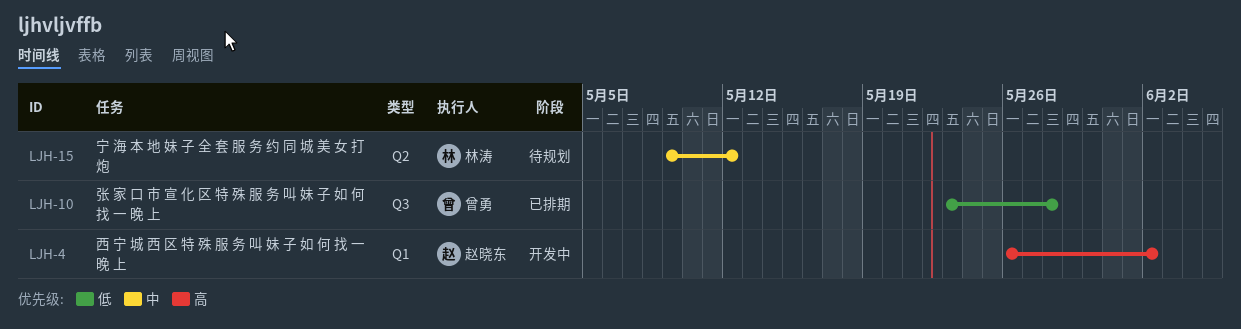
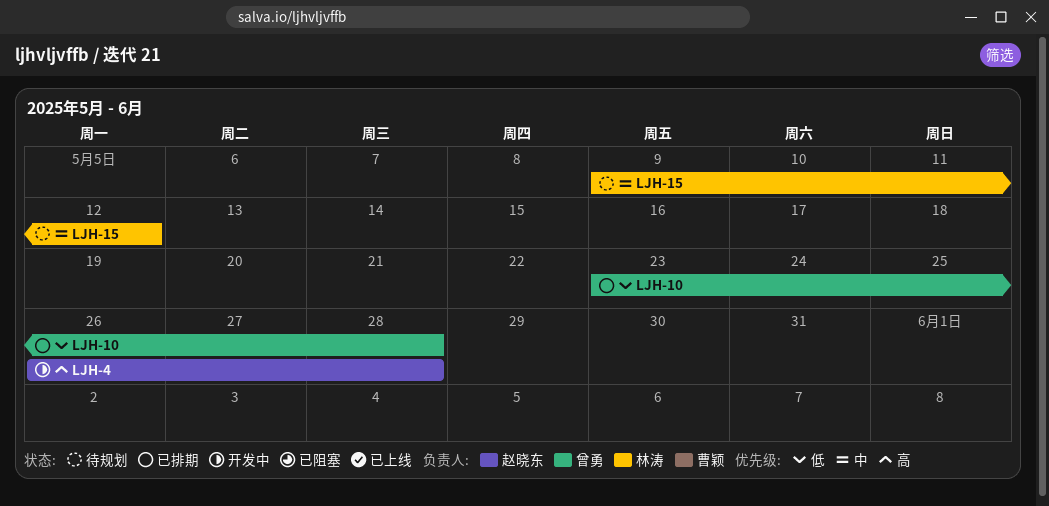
LJH-4, due: Jun 2 -> May 28

